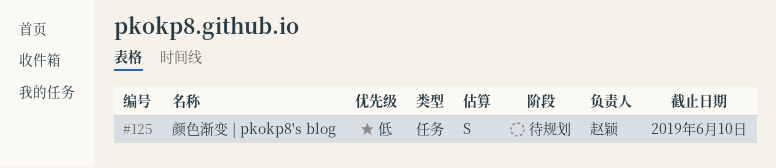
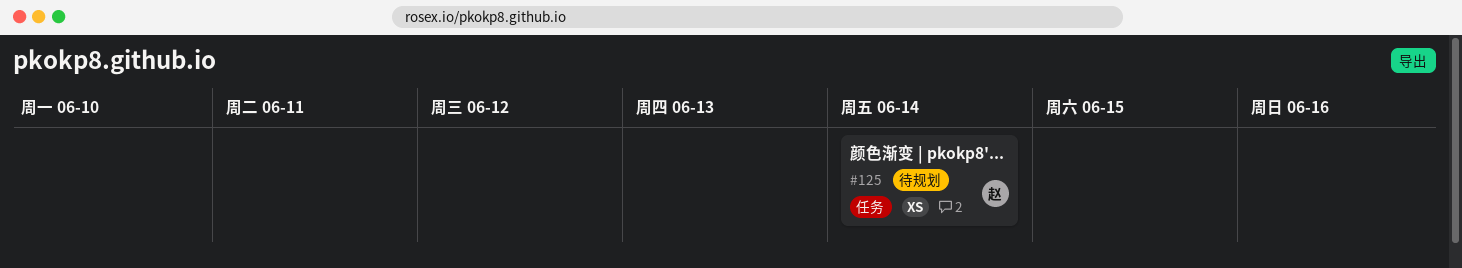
#125, estimate: S -> XS
#125, due: Jun 10 -> Jun 14

